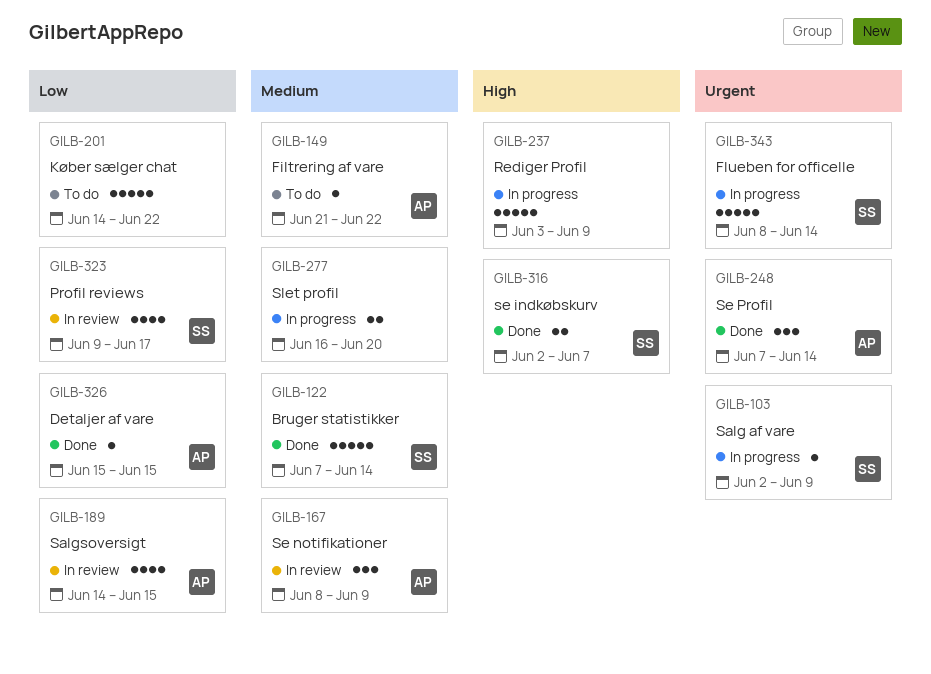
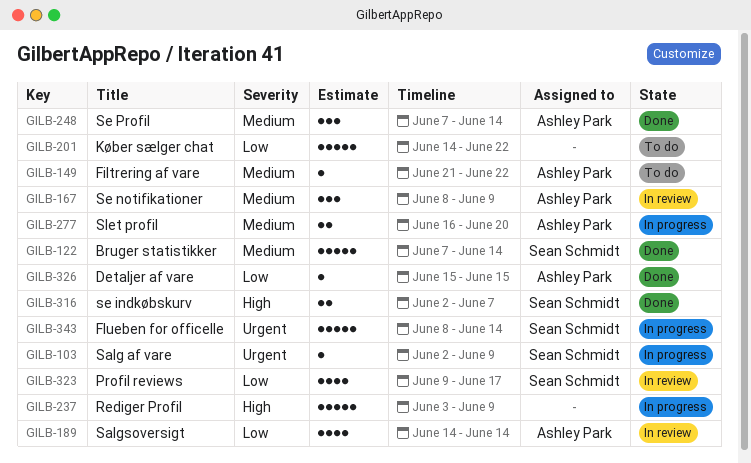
GILB-189, due: Jun 15 -> Jun 14
GILB-248, priority: Urgent -> Medium
GILB-277, owner: none -> Ashley Park

